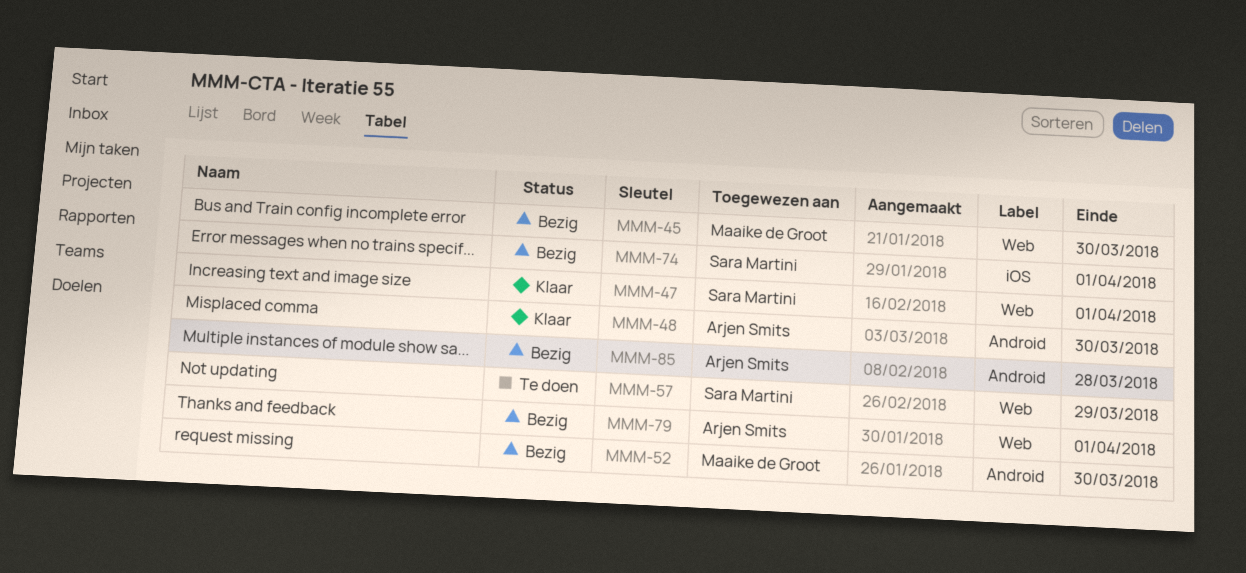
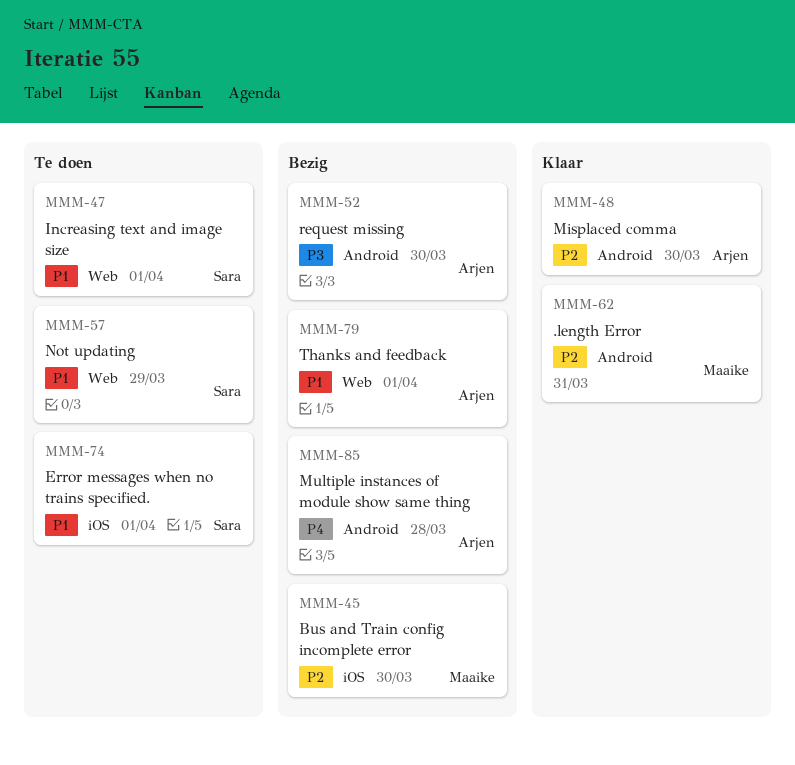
MMM-45, label: Web -> iOS
MMM-47, status: Klaar -> Te doen
MMM-52, owner: Maaike de Groot -> Arjen Smits
MMM-62: none -> present
MMM-74, status: Bezig -> Te doen

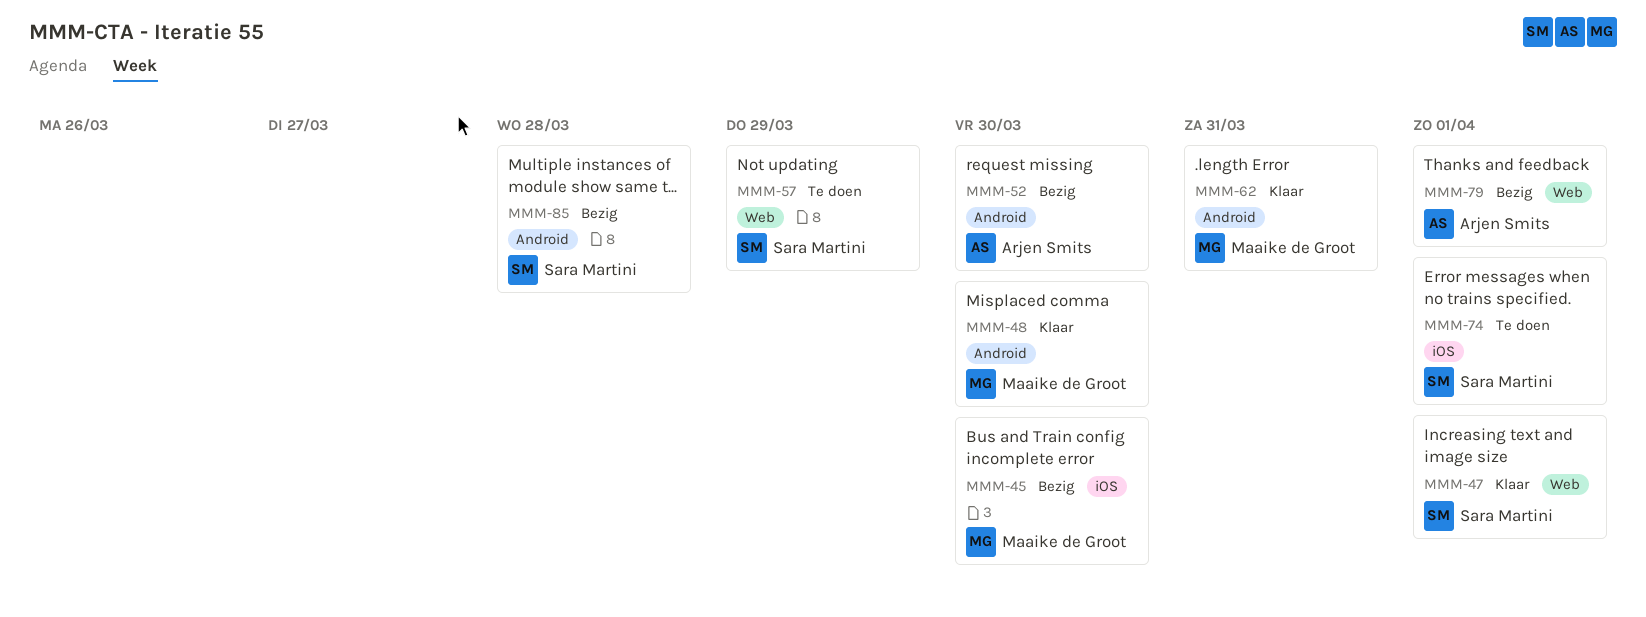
MMM-47, status: Te doen -> Klaar
MMM-48, owner: Arjen Smits -> Maaike de Groot
MMM-85, owner: Arjen Smits -> Sara Martini

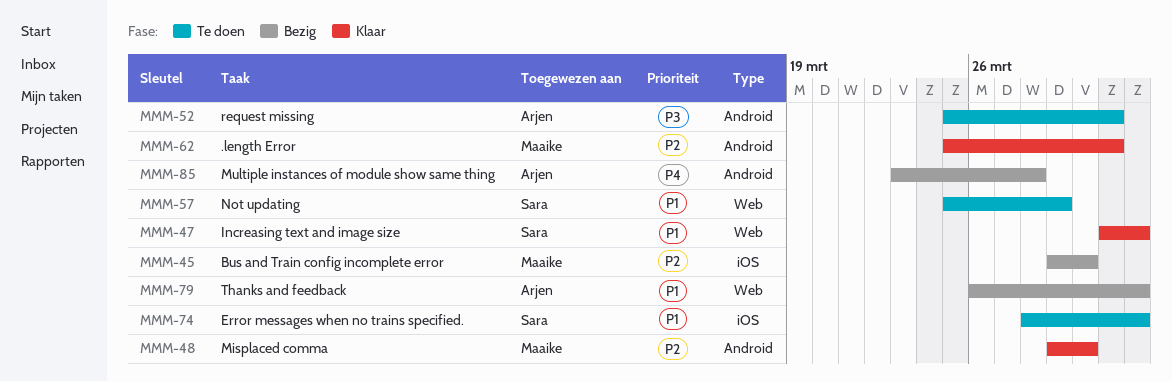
MMM-52, status: Bezig -> Te doen
MMM-52, due: Mar 30 -> Mar 31
MMM-85, owner: Sara Martini -> Arjen Smits

